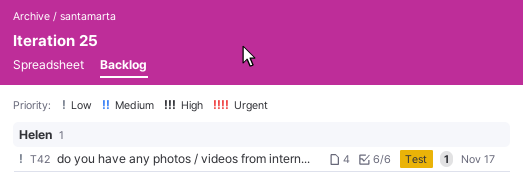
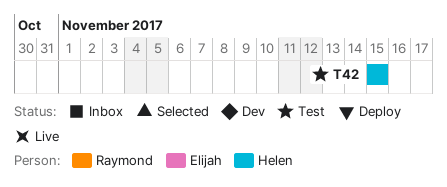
T42, due: Nov 17 -> Nov 15

